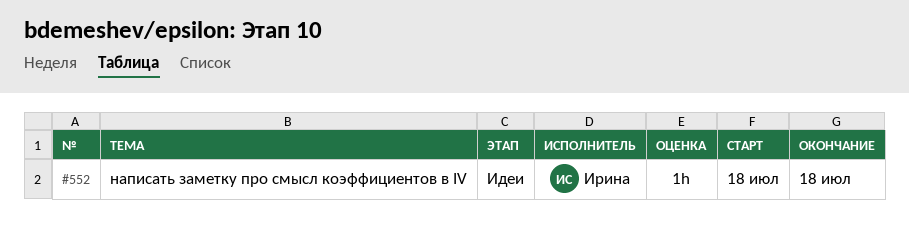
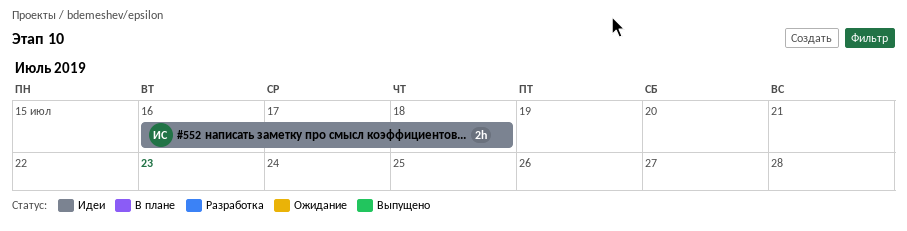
#552, estimate: 1h -> 2h
#552, start: Jul 18 -> Jul 16

